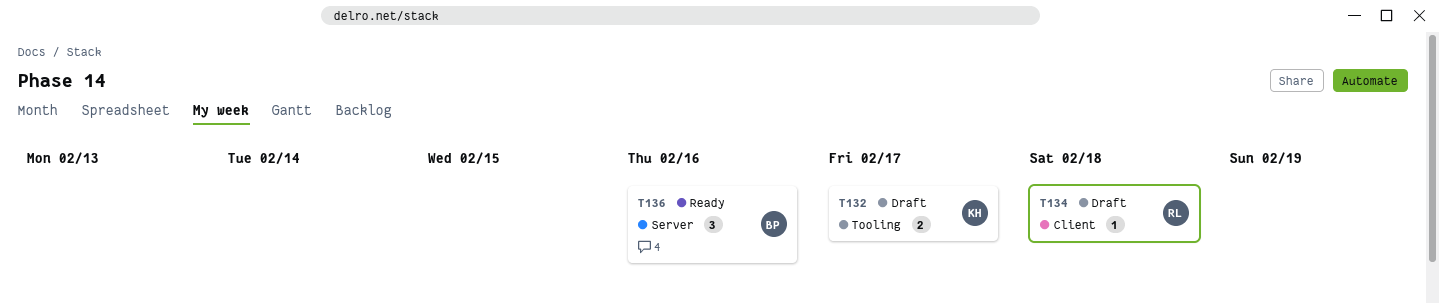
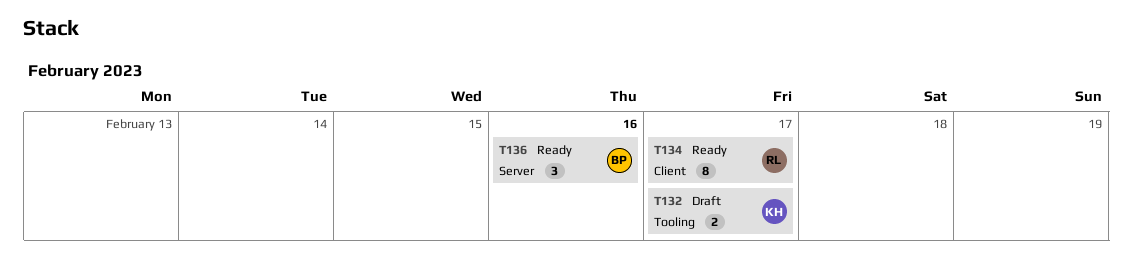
T134, status: Draft -> Ready
T134, estimate: 1 -> 8
T134, due: Feb 18 -> Feb 17

